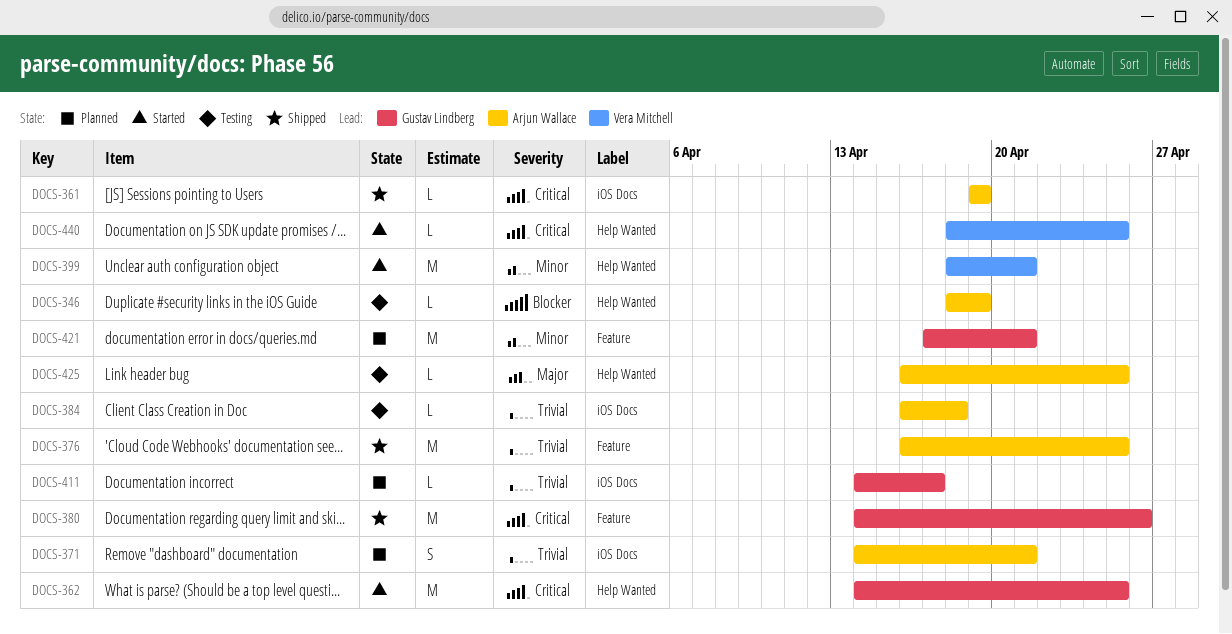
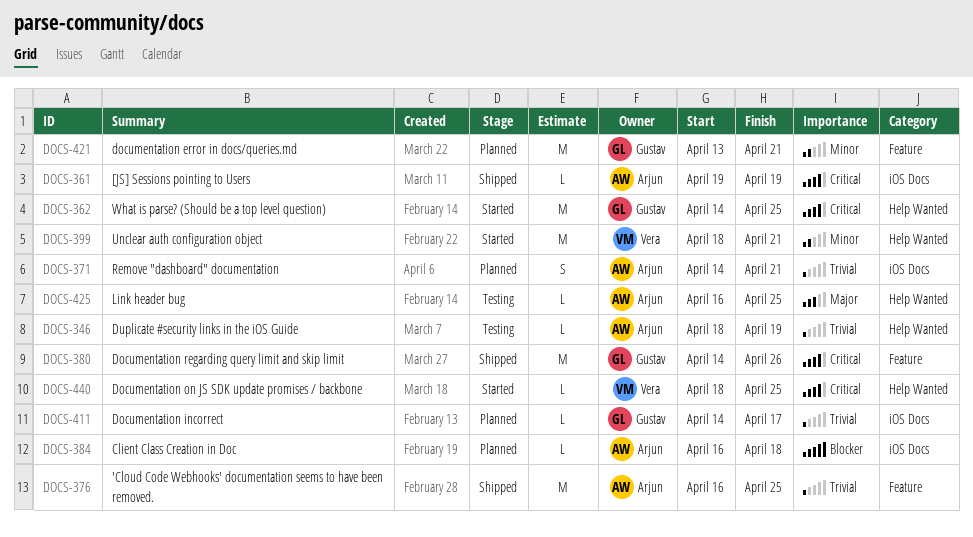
DOCS-346, priority: Blocker -> Trivial
DOCS-384, status: Testing -> Planned
DOCS-384, priority: Trivial -> Blocker
DOCS-421, start: Apr 17 -> Apr 13

